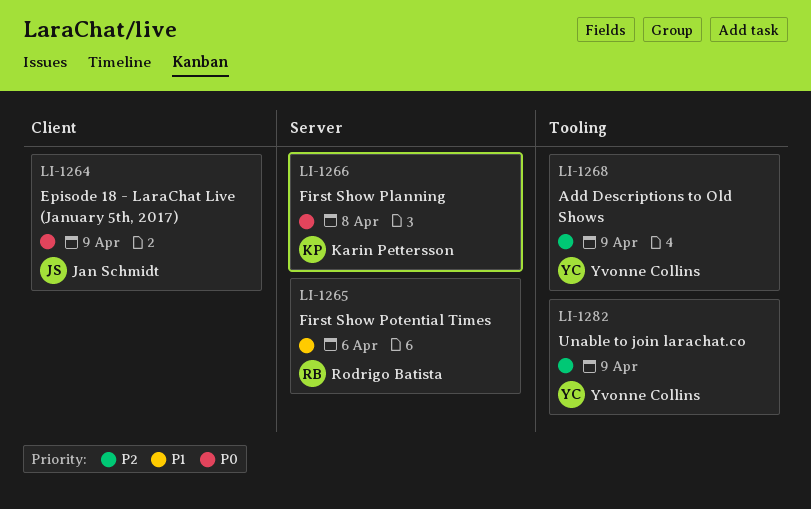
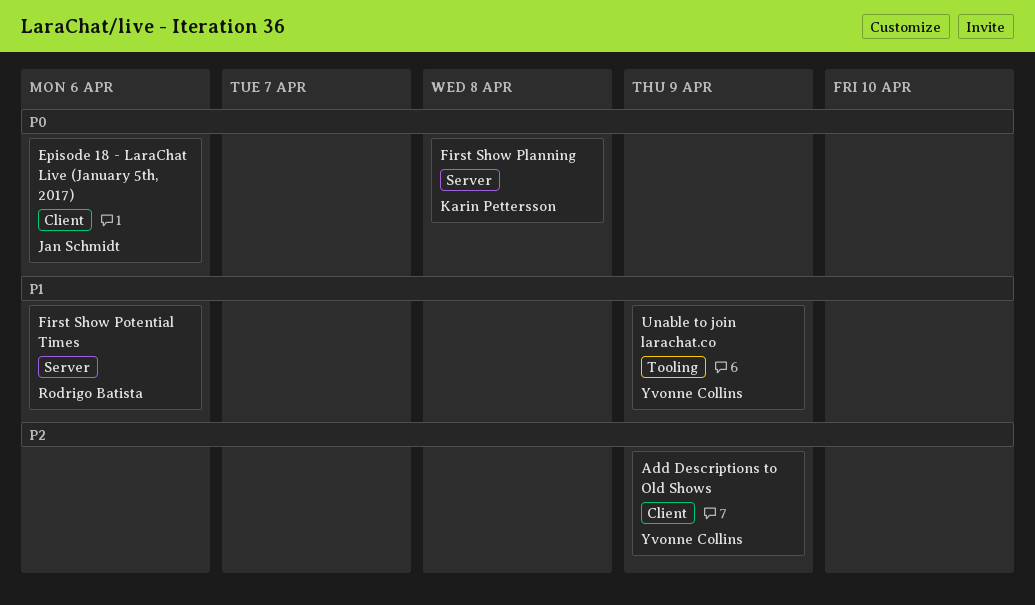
Add Descriptions to Old Shows, label: Tooling -> Client
Episode 18 - LaraChat Live (January 5th, 2017), due: Apr 9 -> Apr 6
Unable to join larachat.co, priority: P2 -> P1

